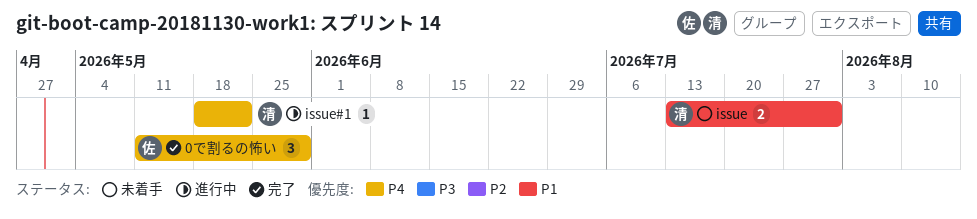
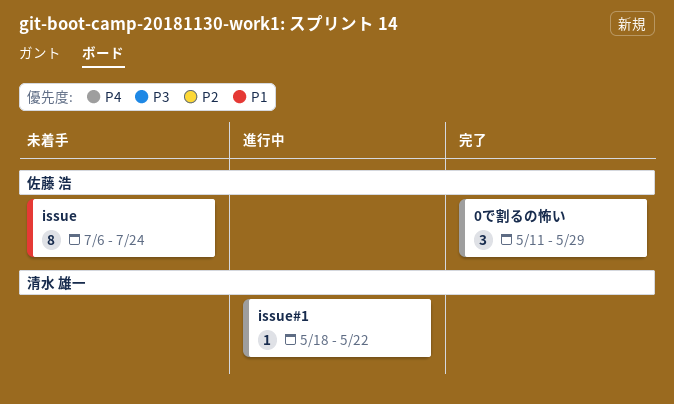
issue, owner: 清水 雄一 -> 佐藤 浩
issue, estimate: 2 -> 8
issue, start: Jul 13 -> Jul 6
issue, due: Jul 31 -> Jul 24

